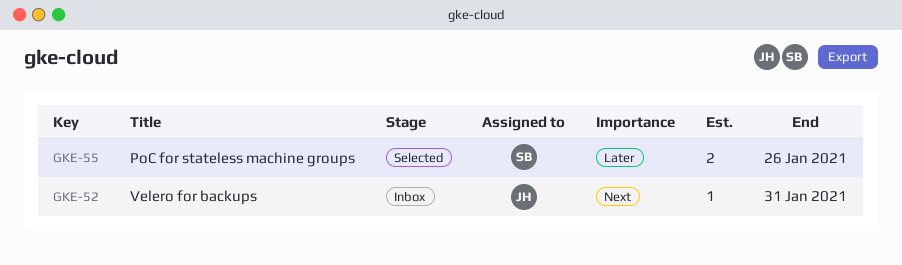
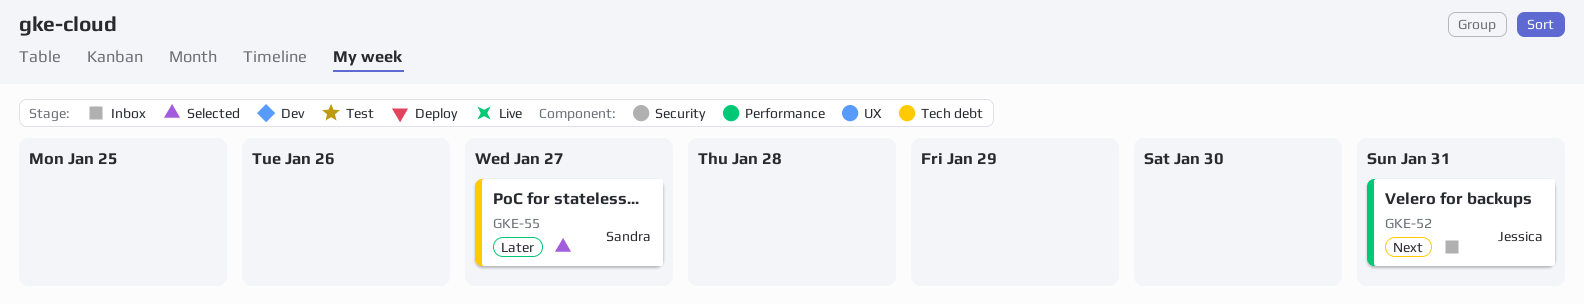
GKE-55, due: Jan 26 -> Jan 27

